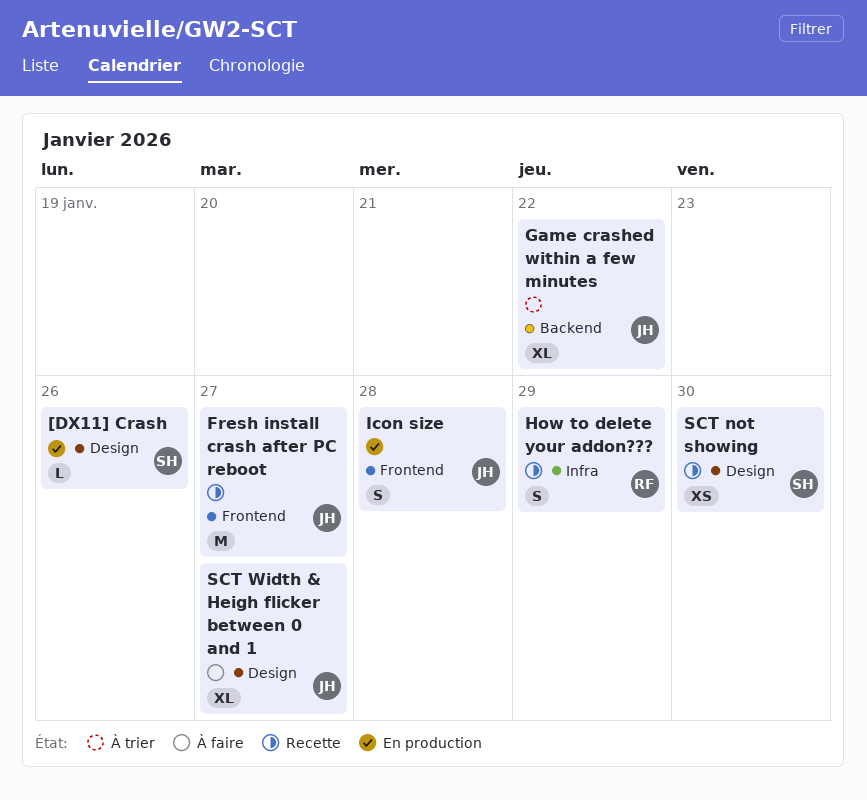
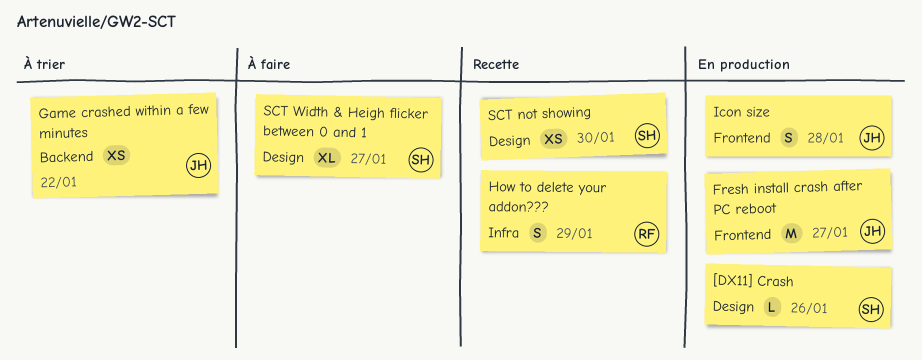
Fresh install crash after PC reboot, status: Recette -> En production
Game crashed within a few minutes, estimate: XL -> XS
SCT Width & Heigh flicker between 0 and 1, owner: JH -> SH

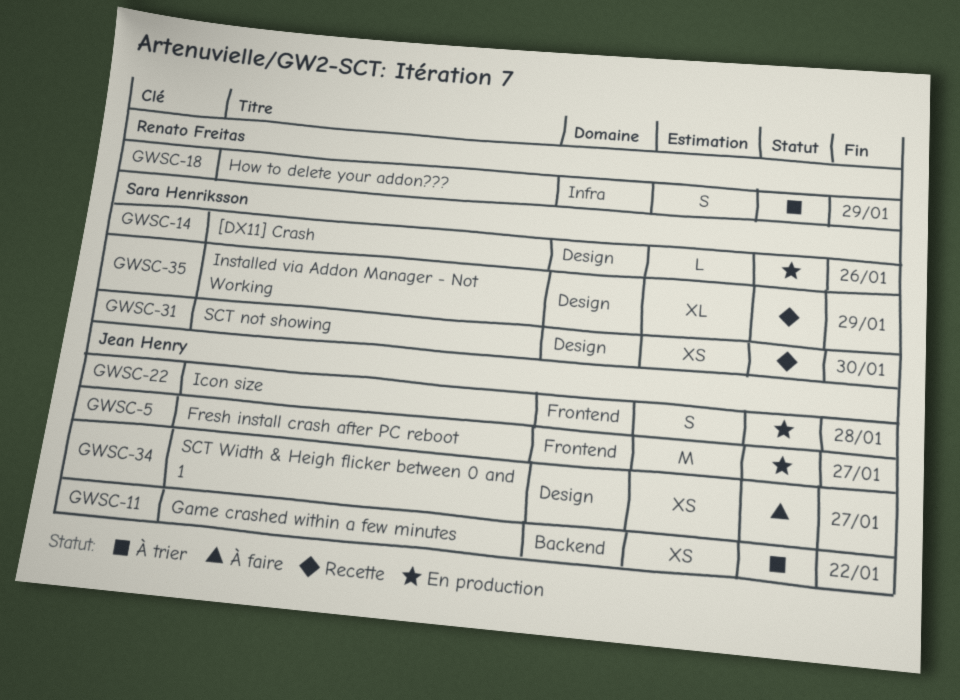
How to delete your addon???, status: Recette -> À trier
Installed via Addon Manager - Not Working: none -> present
SCT Width & Heigh flicker between 0 and 1, owner: Sara Henriksson -> Jean Henry
SCT Width & Heigh flicker between 0 and 1, estimate: XL -> XS

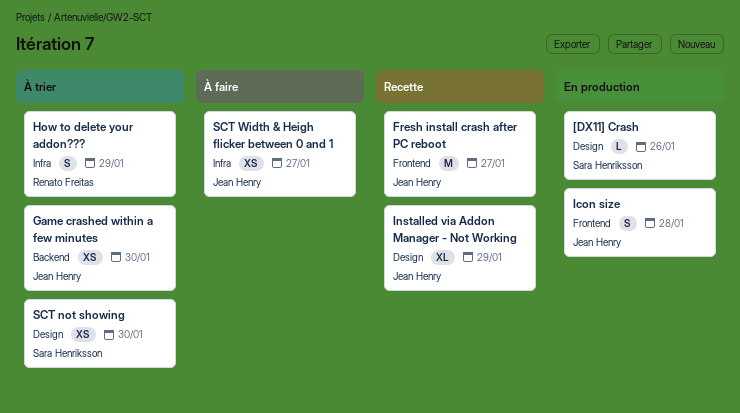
Fresh install crash after PC reboot, status: En production -> Recette
Game crashed within a few minutes, due: Jan 22 -> Jan 30
Installed via Addon Manager - Not Working, owner: Sara Henriksson -> Jean Henry
SCT not showing, status: Recette -> À trier
SCT Width & Heigh flicker between 0 and 1, label: Design -> Infra

